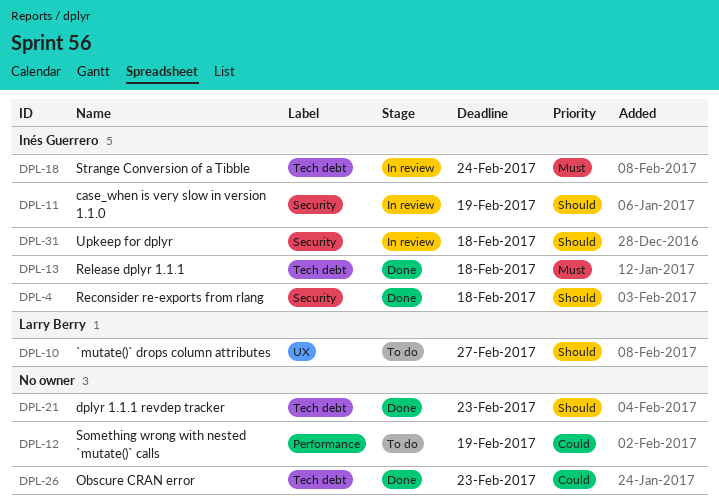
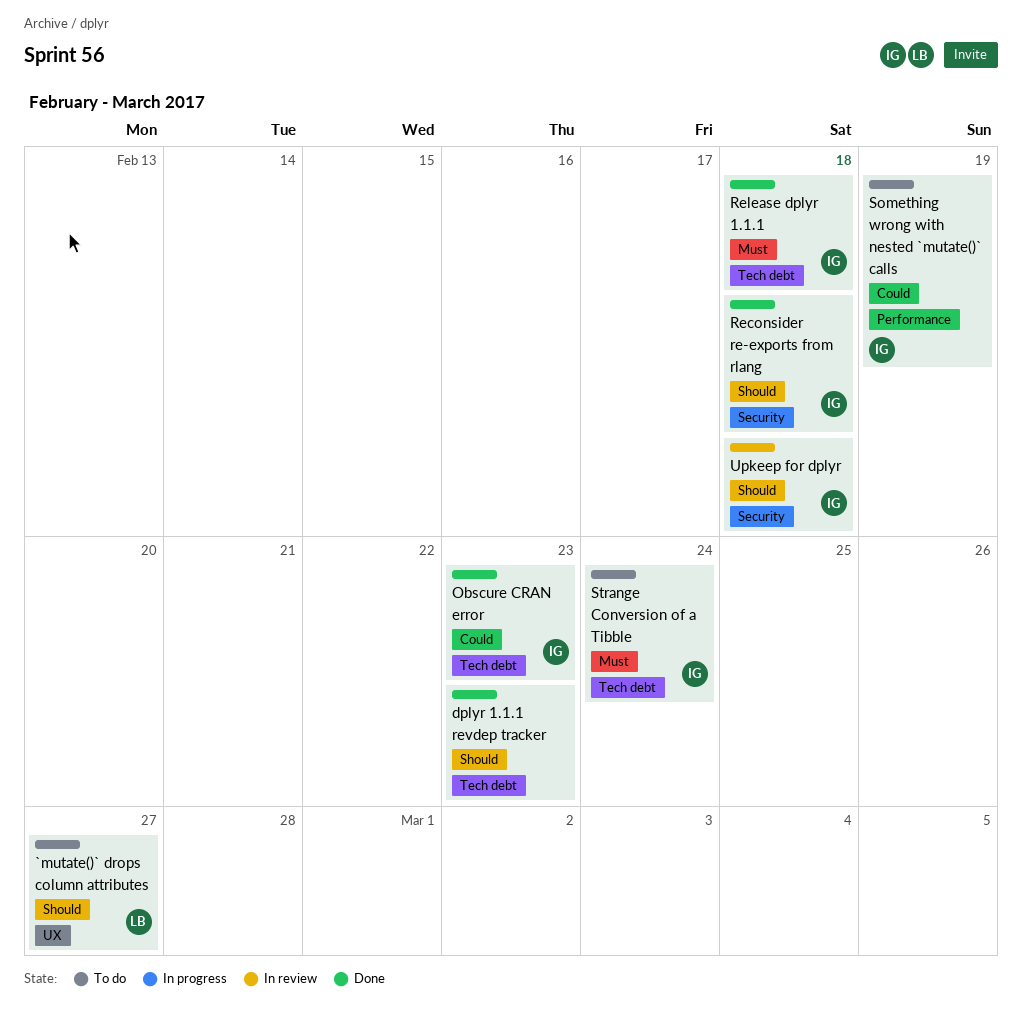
case_when is very slow in version 1.1.0: present -> none
Obscure CRAN error, owner: none -> Inés Guerrero
Something wrong with nested `mutate()` calls, owner: none -> Inés Guerrero
Strange Conversion of a Tibble, status: In review -> To do

